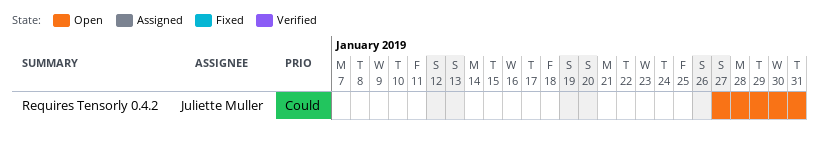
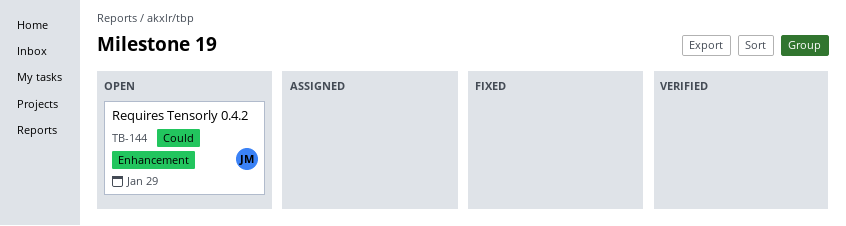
Requires Tensorly 0.4.2, due: Jan 31 -> Jan 29

